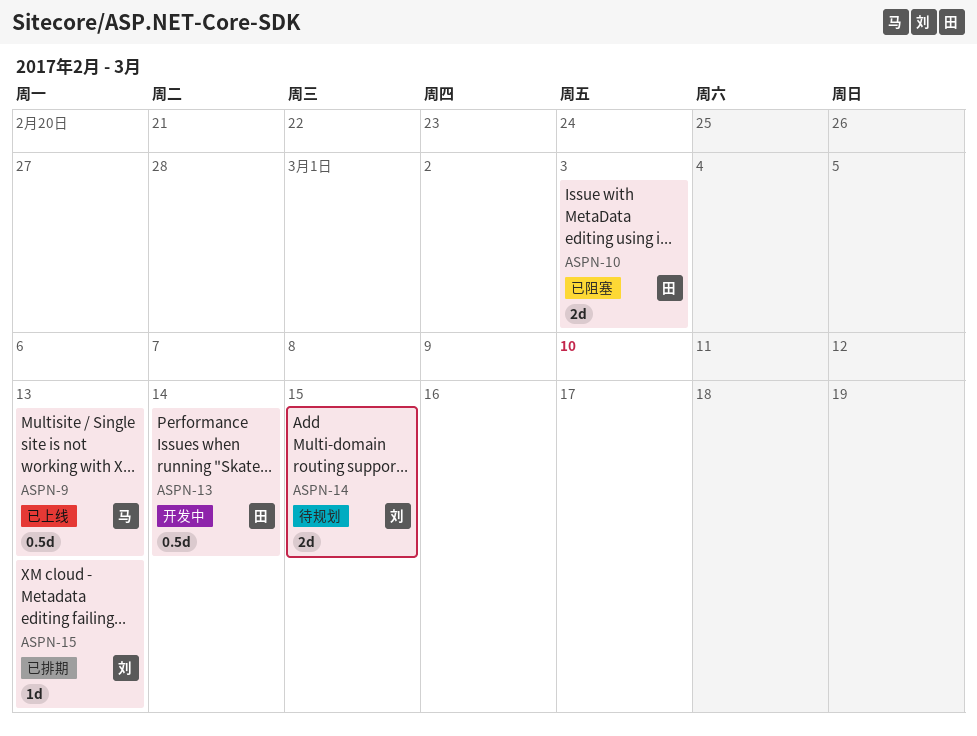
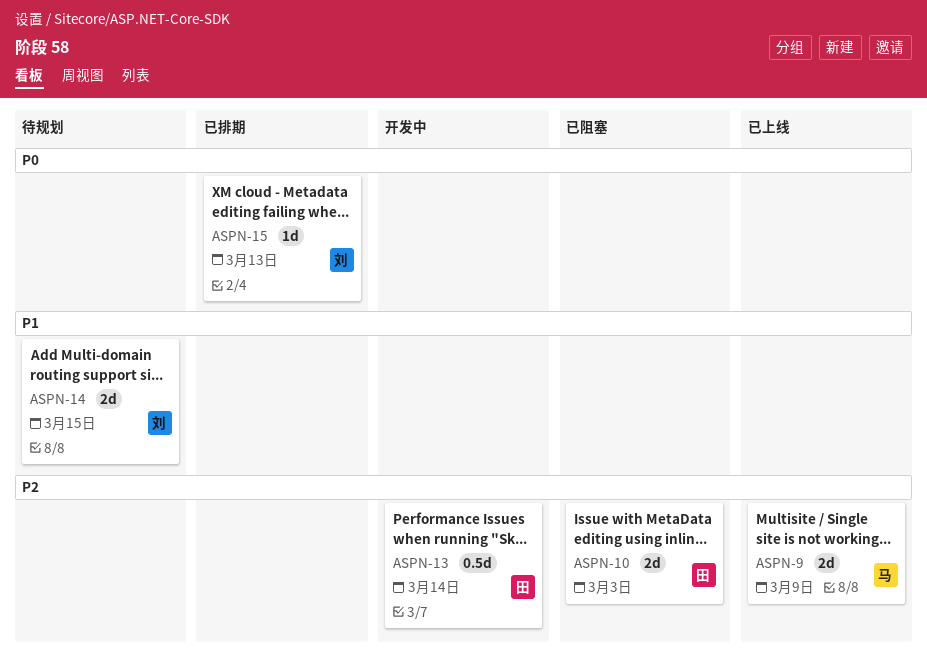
ASPN-9, estimate: 0.5d -> 2d
ASPN-9, due: Mar 13 -> Mar 9

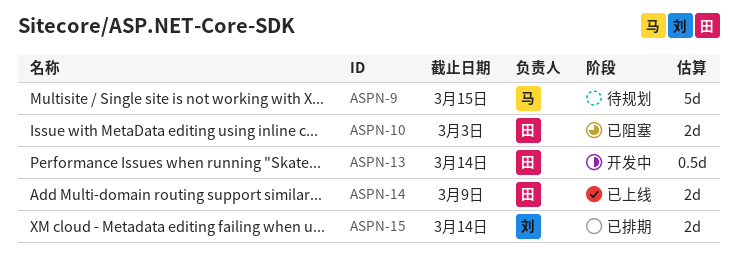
ASPN-9, status: 已上线 -> 待规划
ASPN-9, estimate: 2d -> 5d
ASPN-9, due: Mar 9 -> Mar 15
ASPN-14, status: 待规划 -> 已上线
ASPN-14, owner: 刘 -> 田
ASPN-14, due: Mar 15 -> Mar 9
ASPN-15, estimate: 1d -> 2d
ASPN-15, due: Mar 13 -> Mar 14

